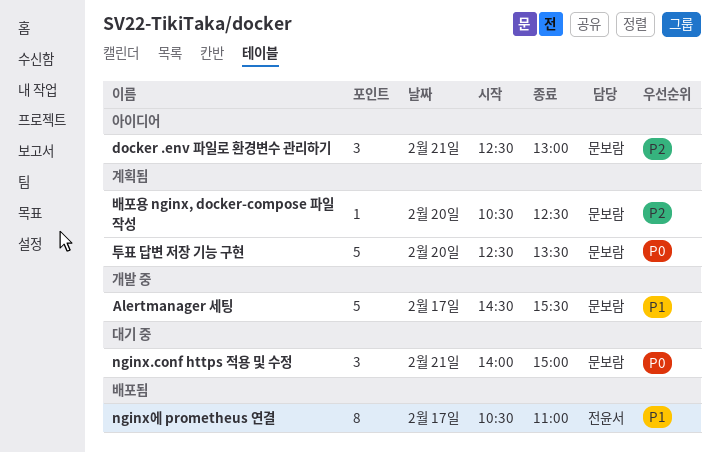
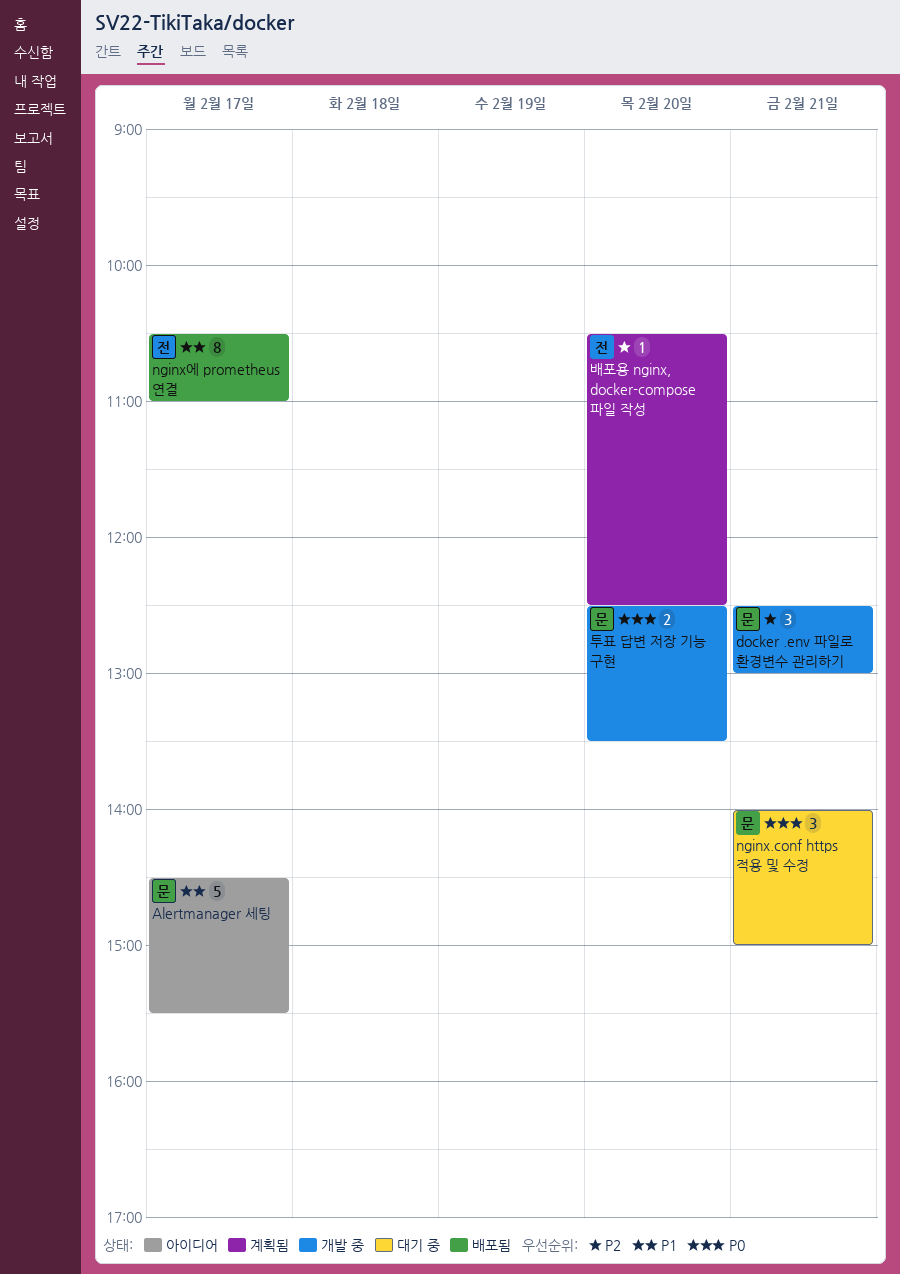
Alertmanager 세팅, status: 개발 중 -> 아이디어
docker .env 파일로 환경변수 관리하기, status: 아이디어 -> 개발 중
배포용 nginx, docker-compose 파일 작성, owner: 문보람 -> 전윤서
투표 답변 저장 기능 구현, status: 계획됨 -> 개발 중
투표 답변 저장 기능 구현, estimate: 5 -> 2

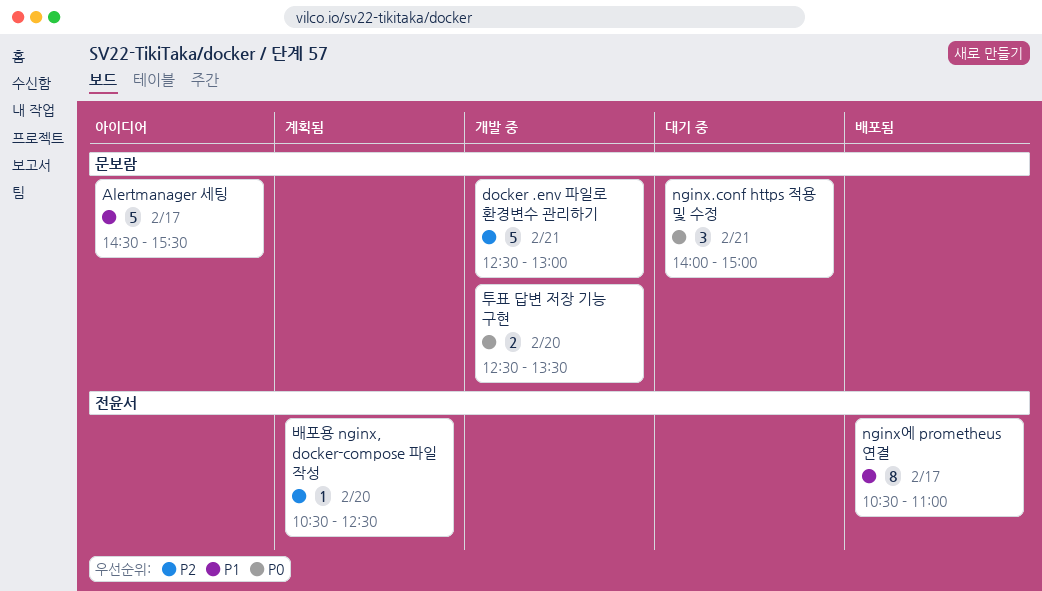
docker .env 파일로 환경변수 관리하기, estimate: 3 -> 5

